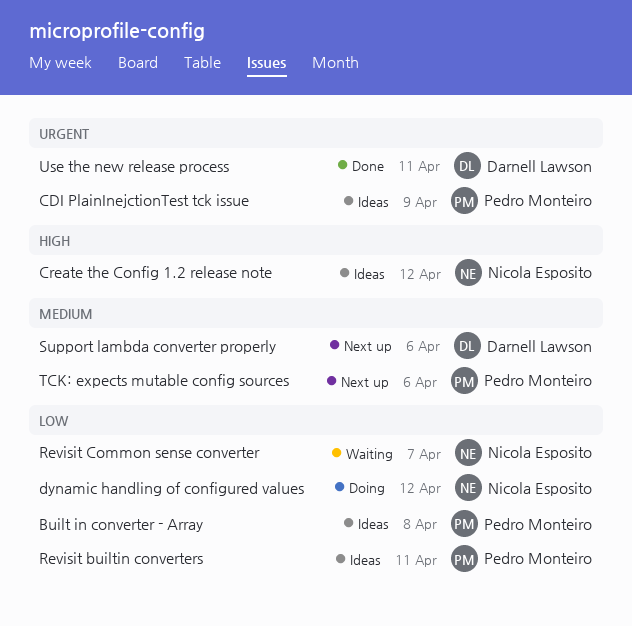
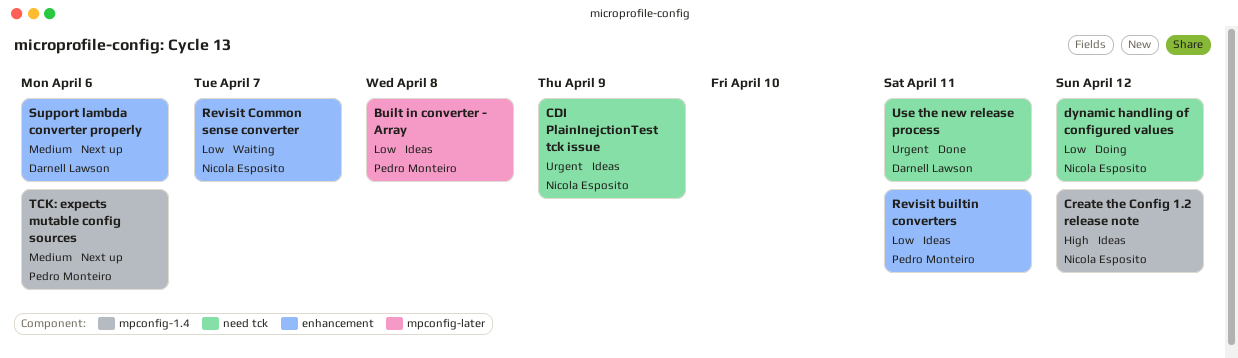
CDI PlainInejctionTest tck issue, owner: Pedro Monteiro -> Nicola Esposito

